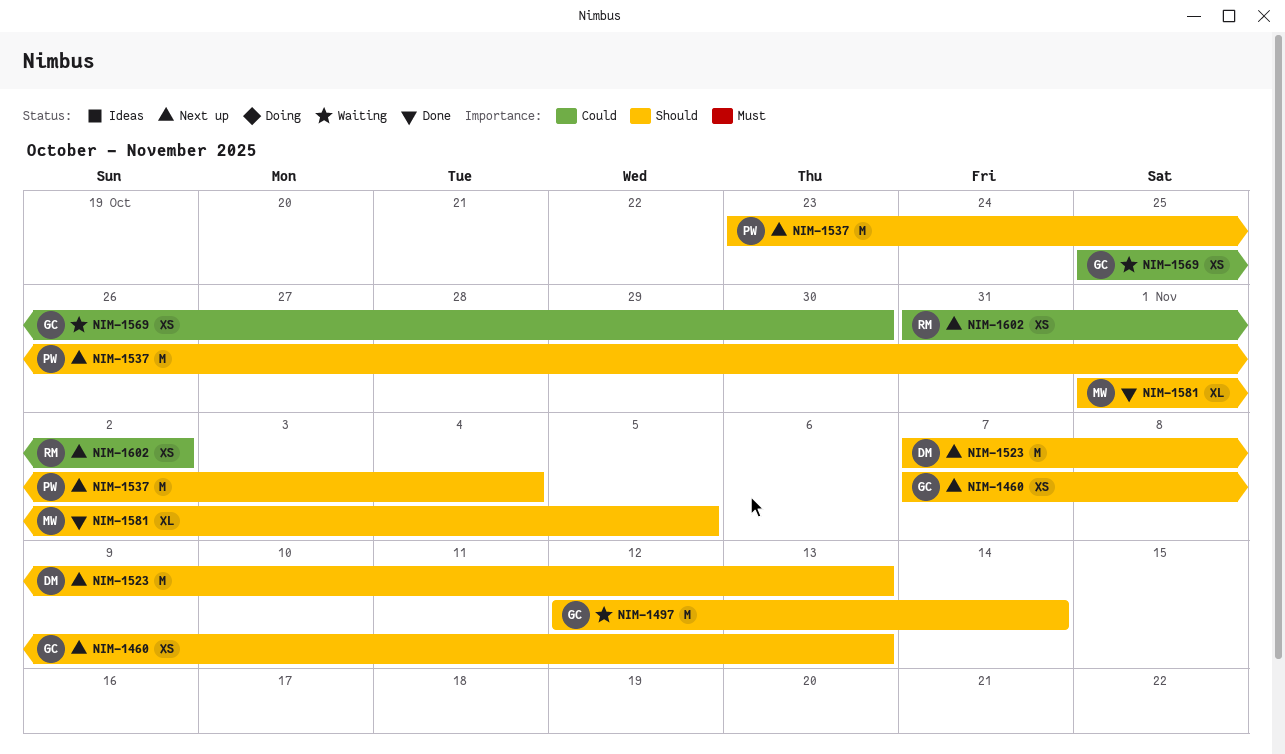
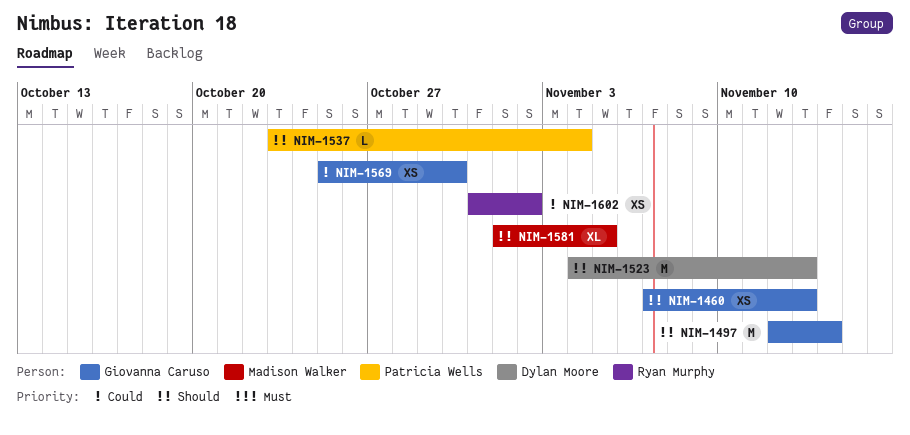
NIM-1523, start: Nov 7 -> Nov 4
NIM-1537, estimate: M -> L

